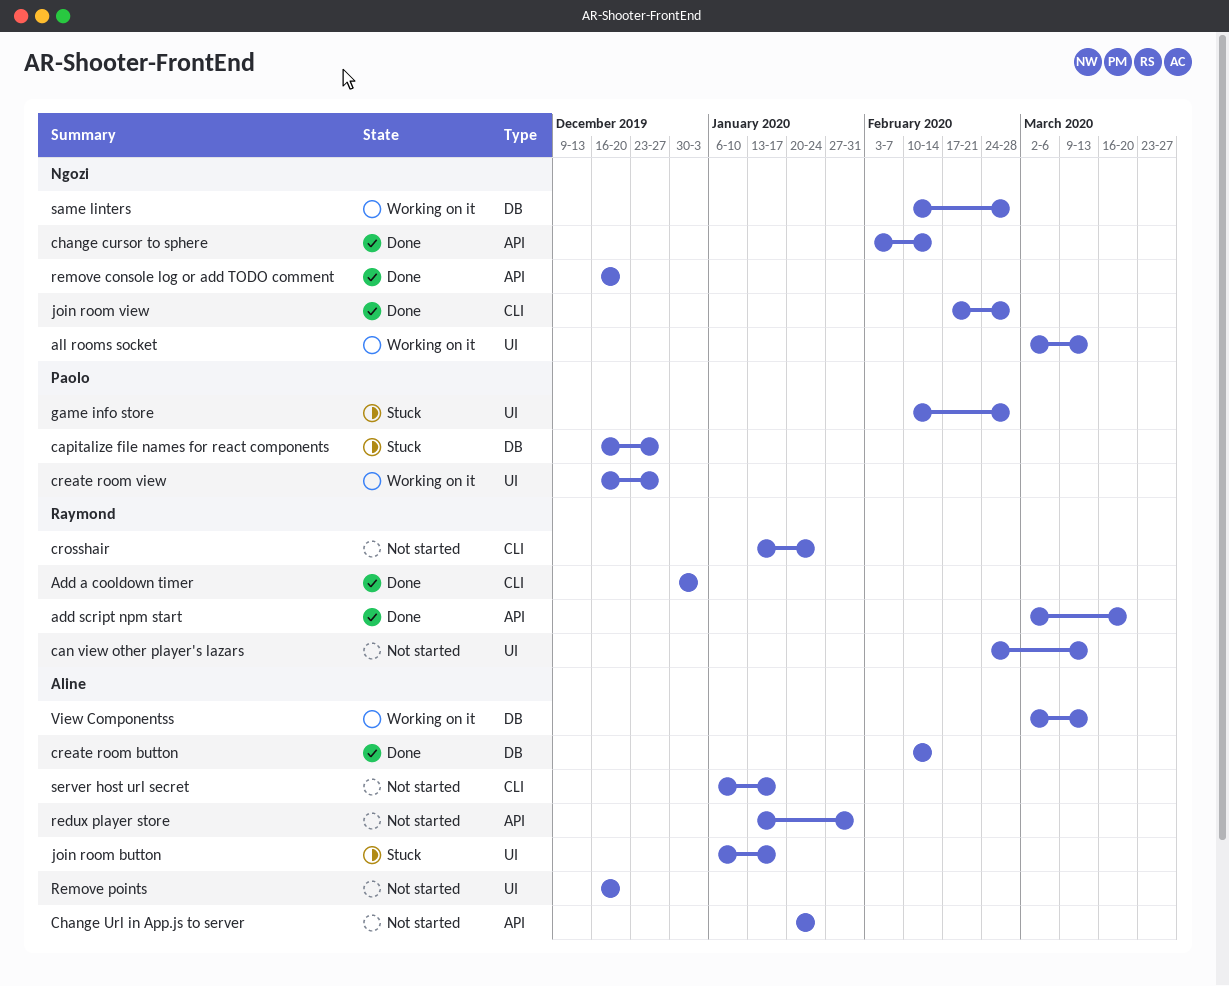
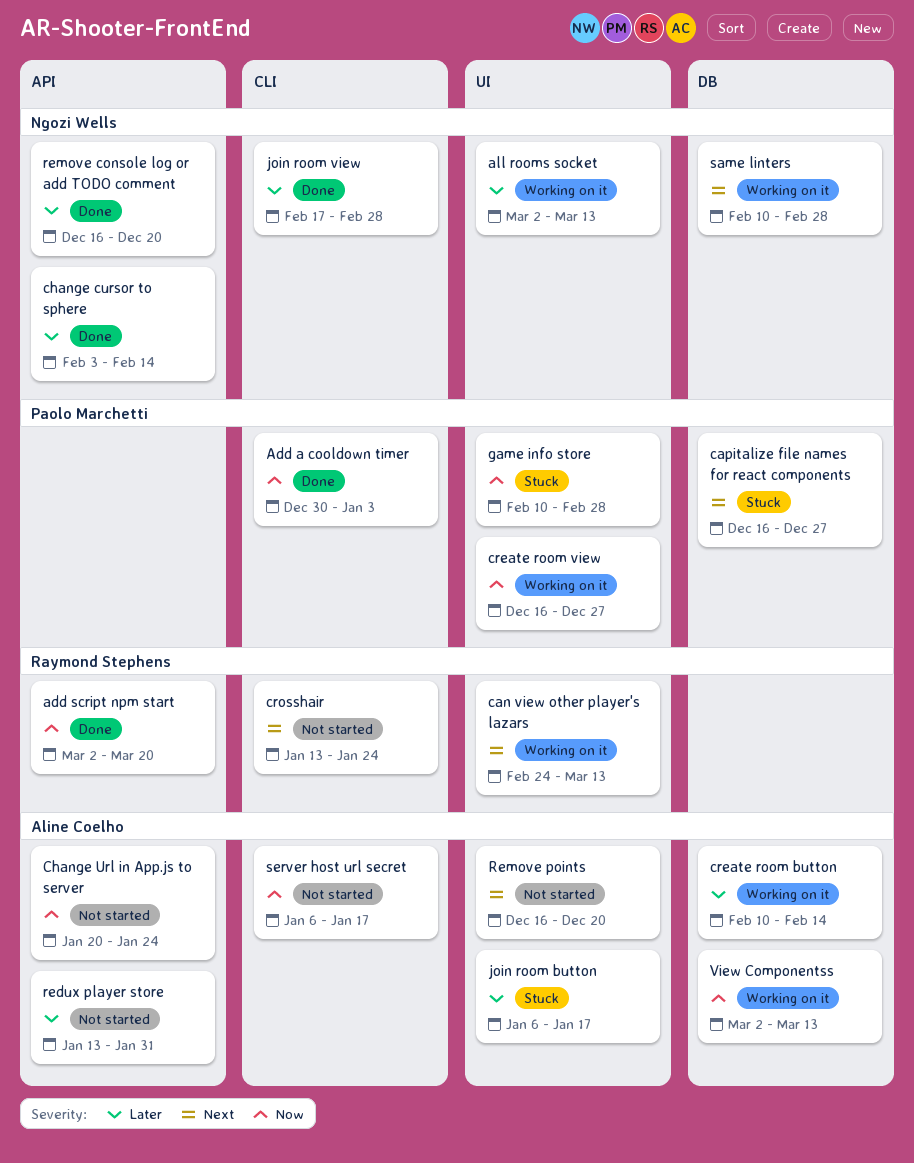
Add a cooldown timer, owner: Raymond Stephens -> Paolo Marchetti
can view other player's lazars, status: Not started -> Working on it
create room button, status: Done -> Working on it

